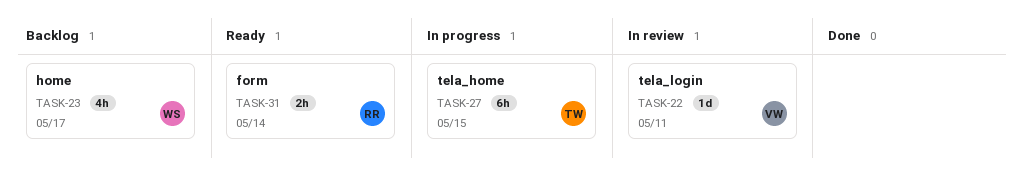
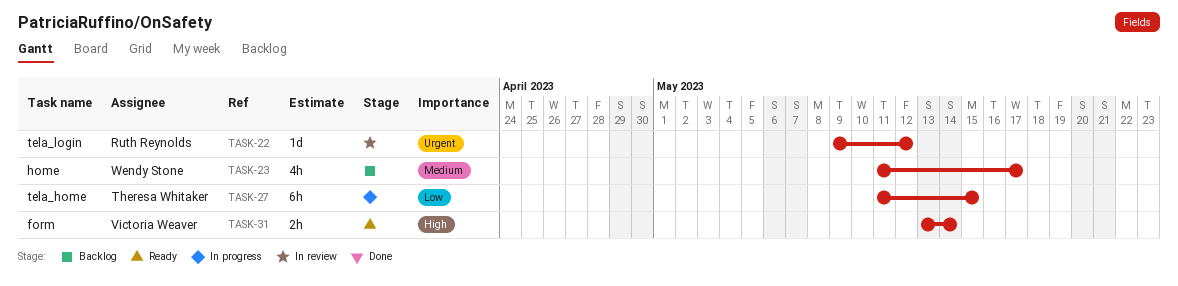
TASK-22, owner: Victoria Weaver -> Ruth Reynolds
TASK-22, due: May 11 -> May 12
TASK-31, owner: Ruth Reynolds -> Victoria Weaver

